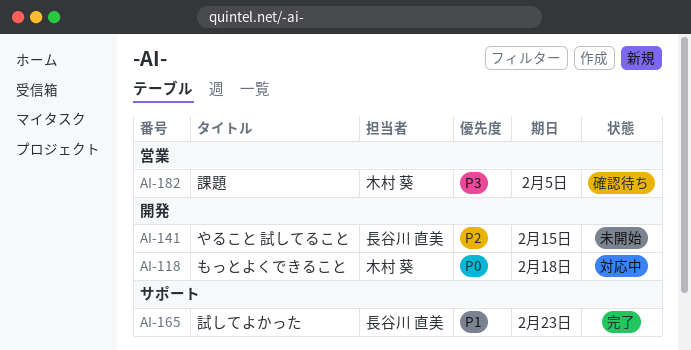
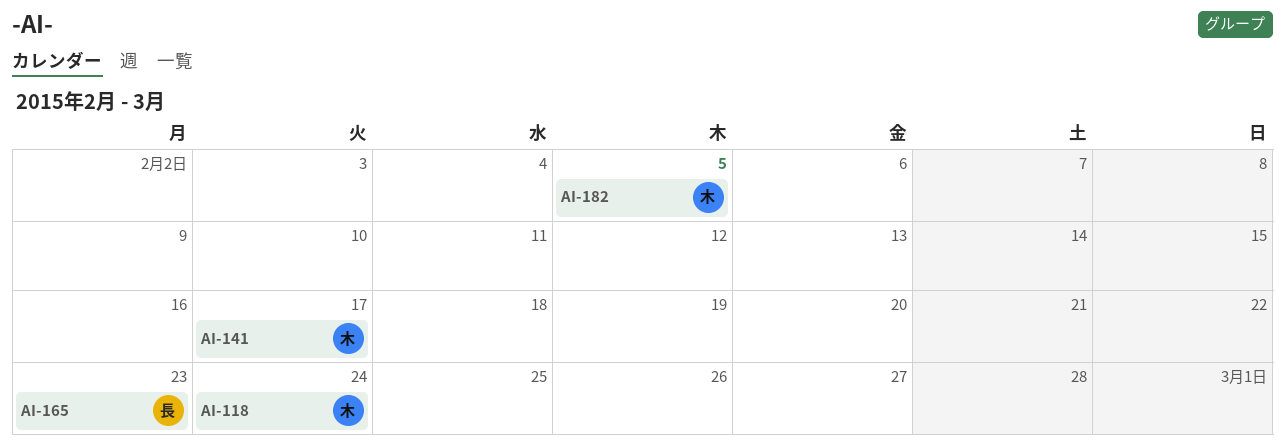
AI-118, due: Feb 18 -> Feb 24
AI-141, owner: 長谷川 直美 -> 木村 葵
AI-141, due: Feb 15 -> Feb 17

